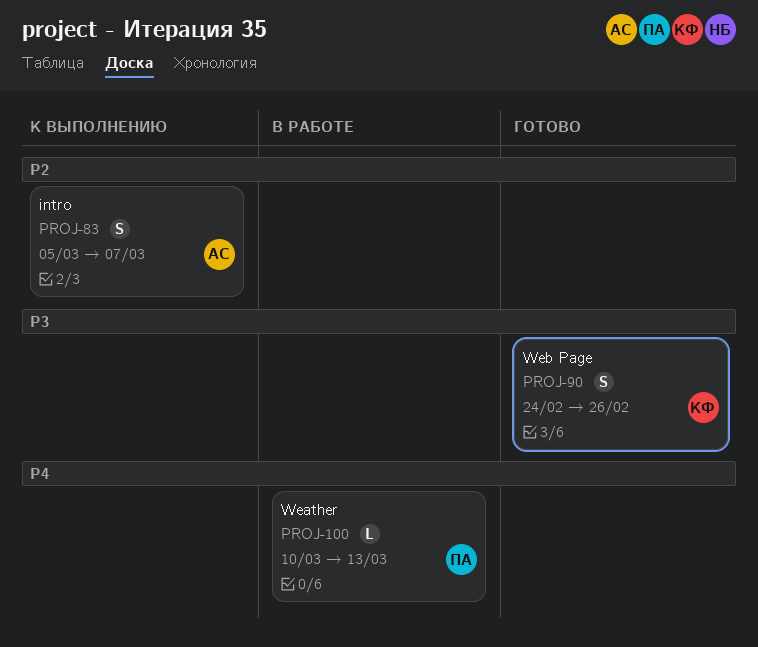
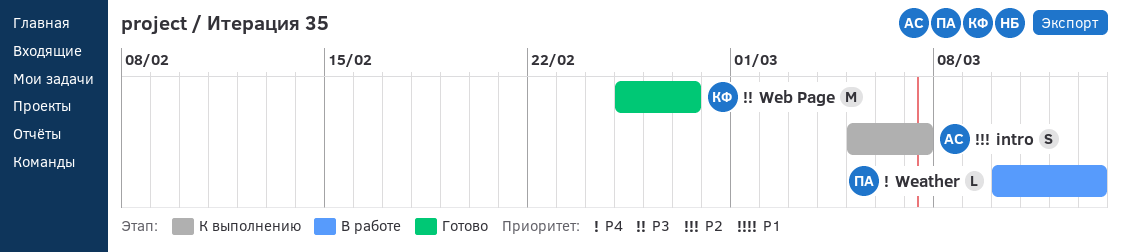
Web Page, estimate: S -> M
Web Page, start: Feb 24 -> Feb 25
Web Page, due: Feb 26 -> Feb 27

